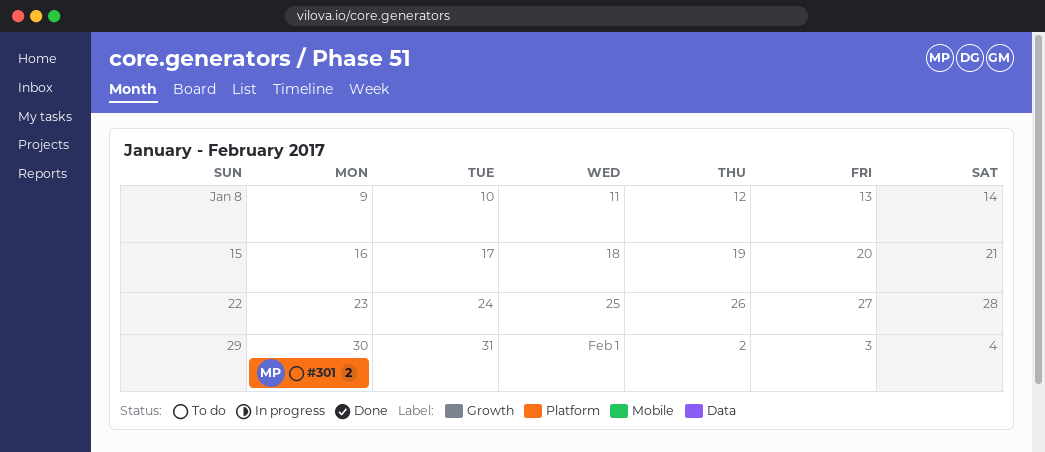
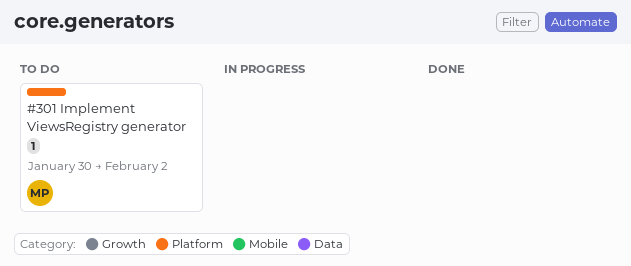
#301, estimate: 2 -> 1
#301, due: Jan 30 -> Feb 2

